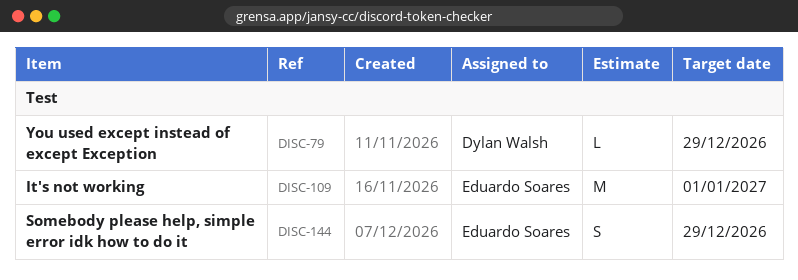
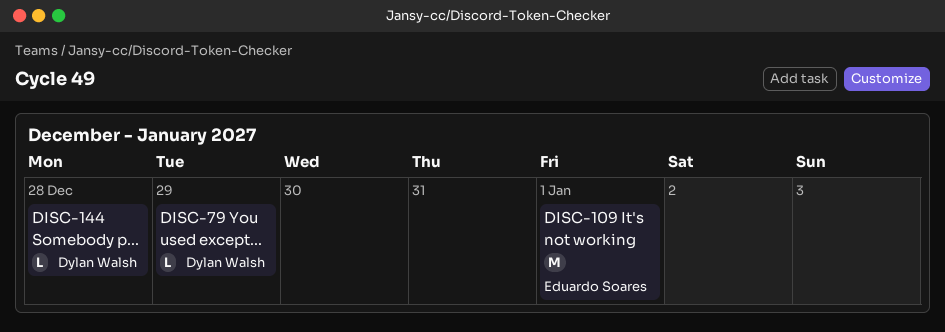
DISC-144, owner: Eduardo Soares -> Dylan Walsh
DISC-144, estimate: S -> L
DISC-144, due: Dec 29 -> Dec 28

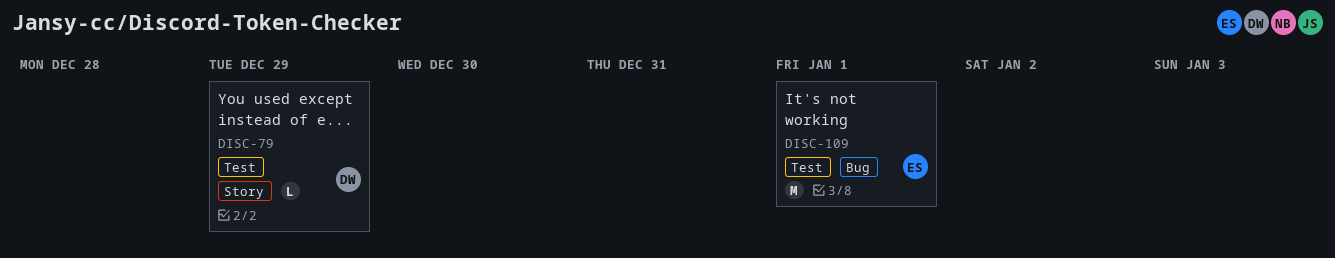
DISC-144: present -> none

